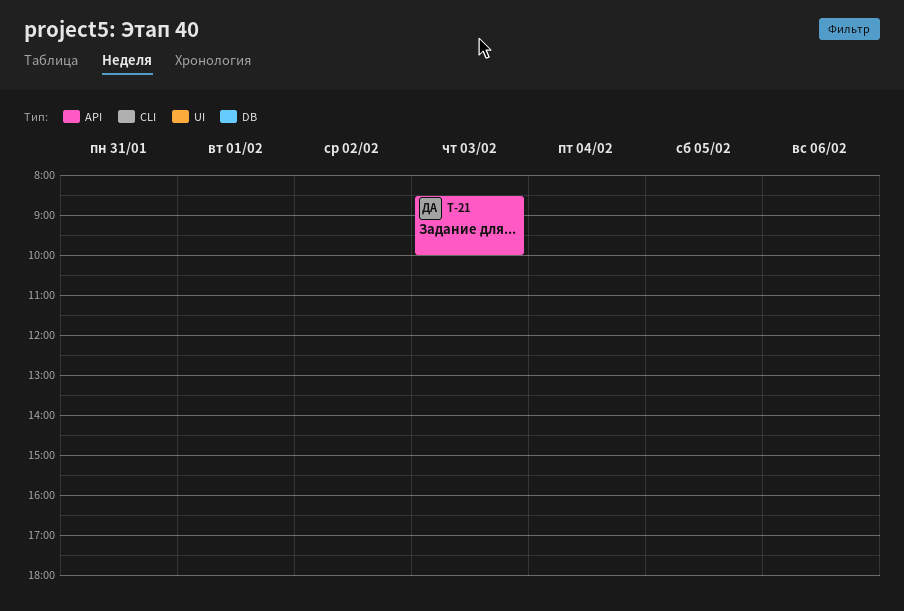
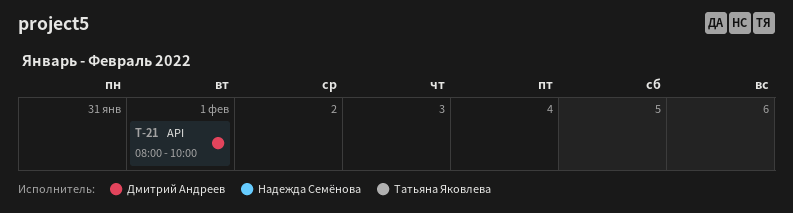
T-21, day: Feb 3 -> Feb 1
T-21, begins: 08:30 -> 08:00

